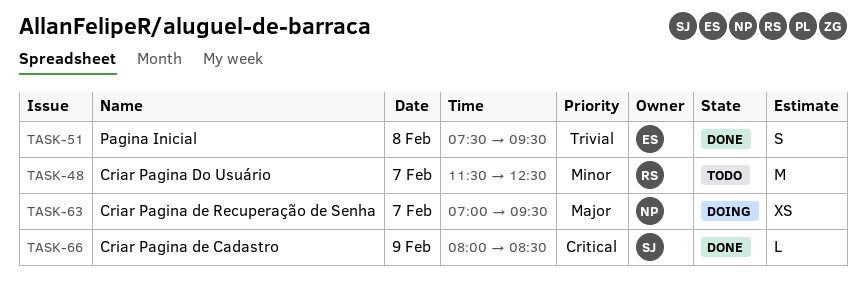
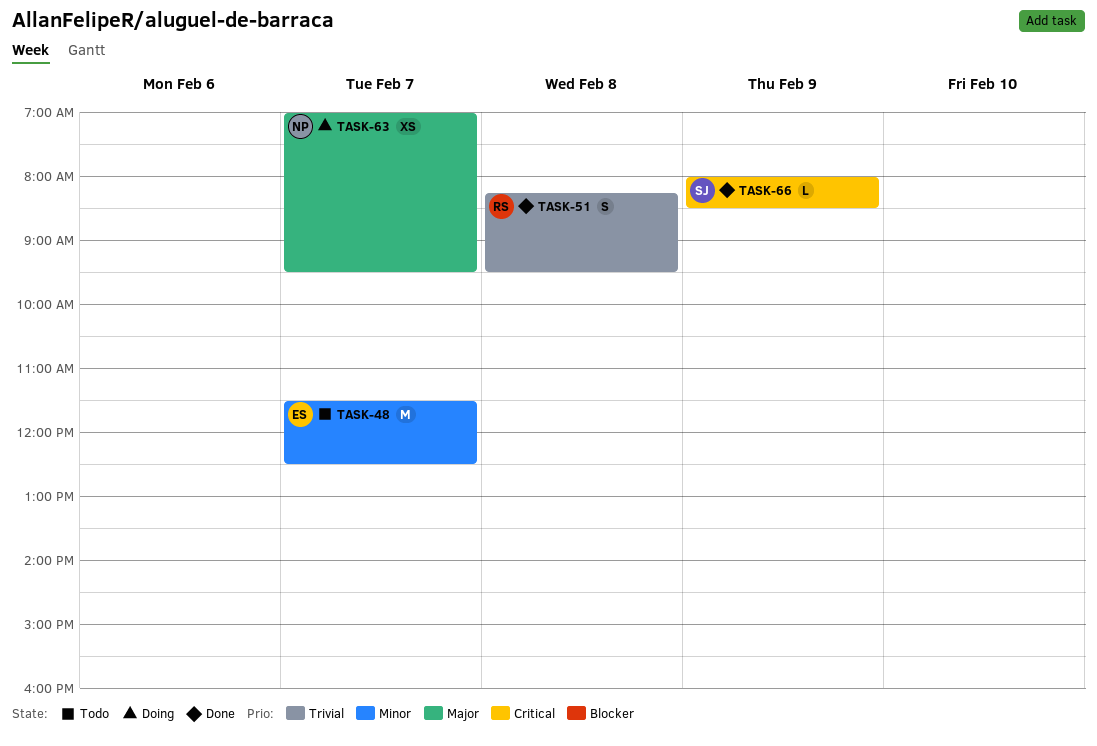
TASK-48, owner: RS -> ES
TASK-51, owner: ES -> RS
TASK-51, begins: 07:30 -> 08:15

